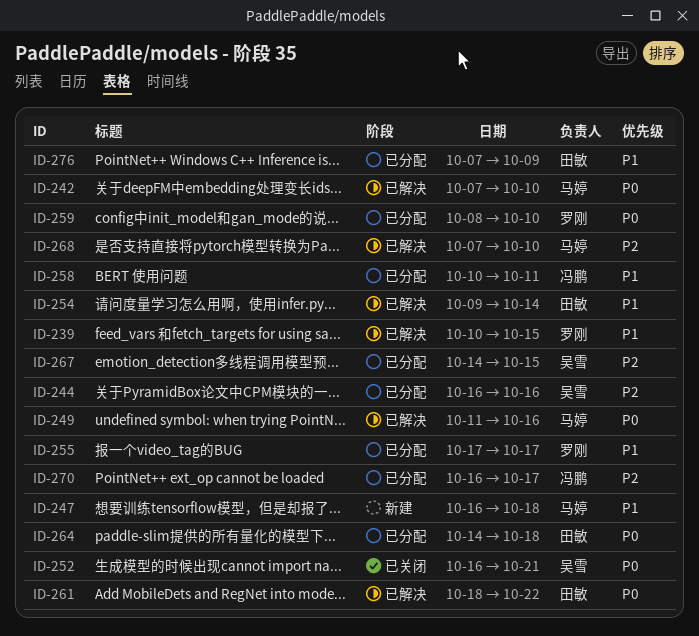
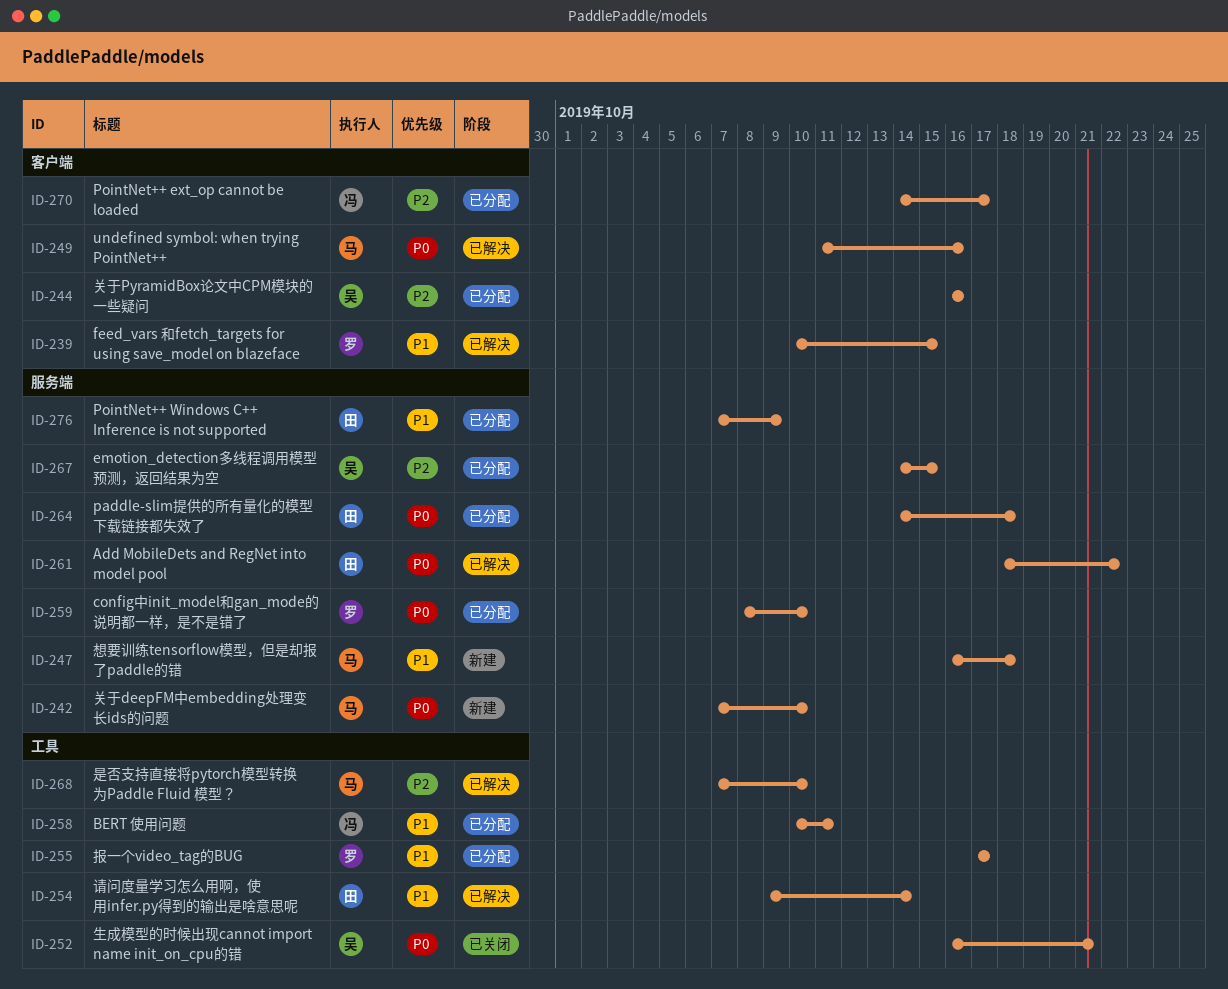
ID-242, status: 已解决 -> 新建
ID-270, start: Oct 16 -> Oct 14

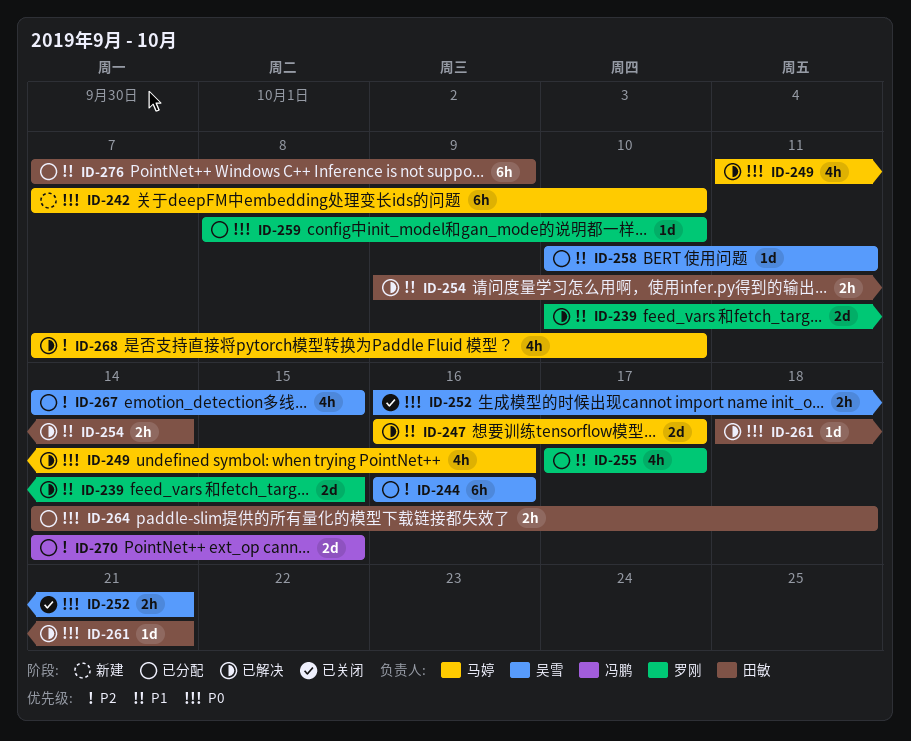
ID-247, status: 新建 -> 已解决
ID-247, due: Oct 18 -> Oct 17
ID-258, owner: 冯鹏 -> 吴雪
ID-261, due: Oct 22 -> Oct 21
ID-270, due: Oct 17 -> Oct 15

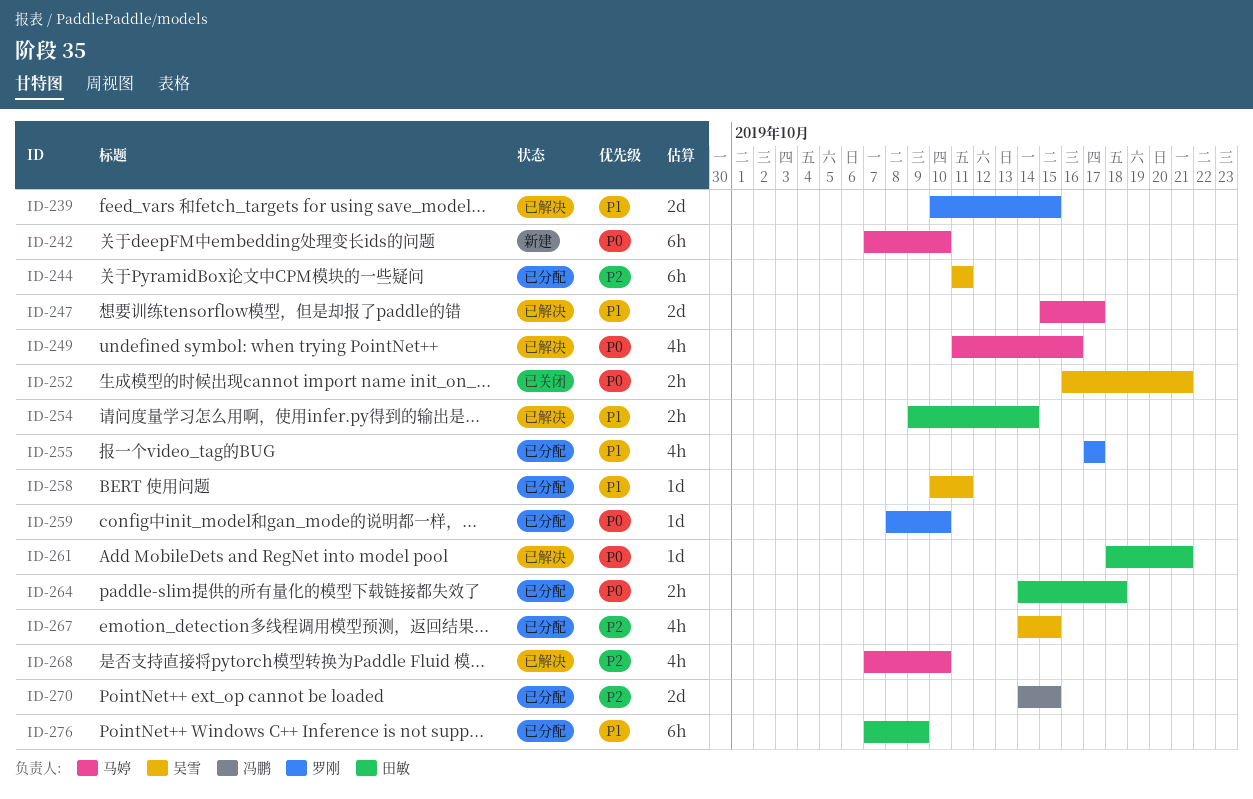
ID-244, start: Oct 16 -> Oct 11
ID-244, due: Oct 16 -> Oct 11
ID-247, start: Oct 16 -> Oct 15

